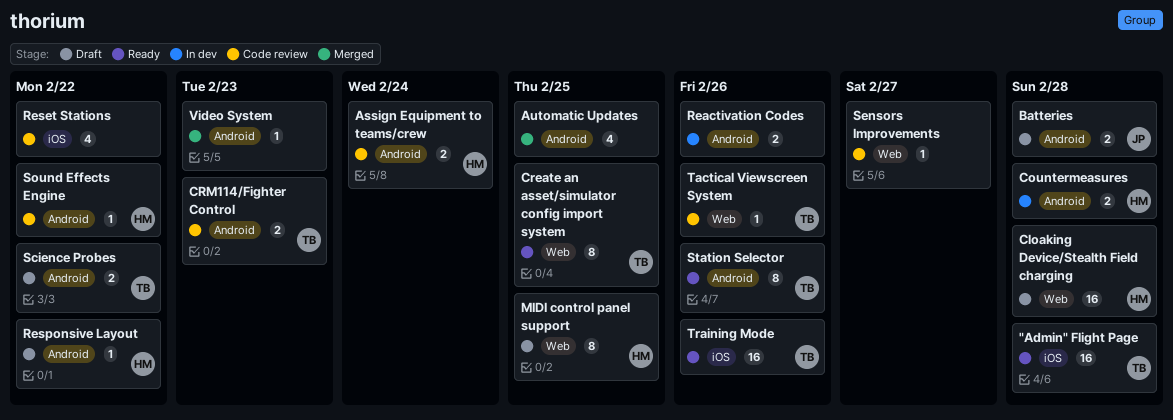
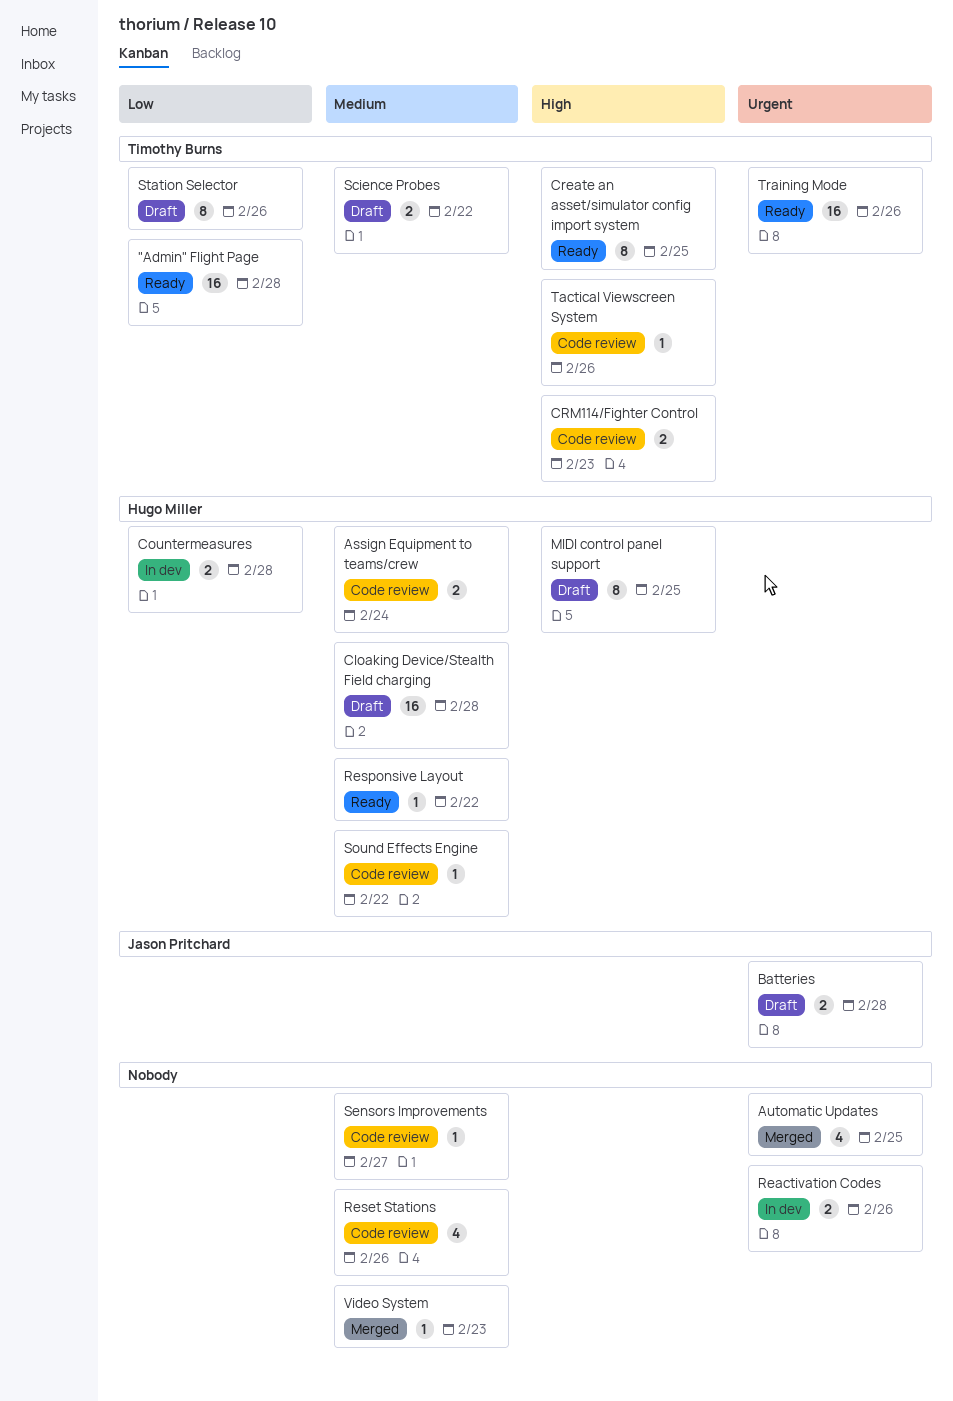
Reset Stations, due: Feb 22 -> Feb 26
Responsive Layout, status: Draft -> Ready
Station Selector, status: Ready -> Draft

